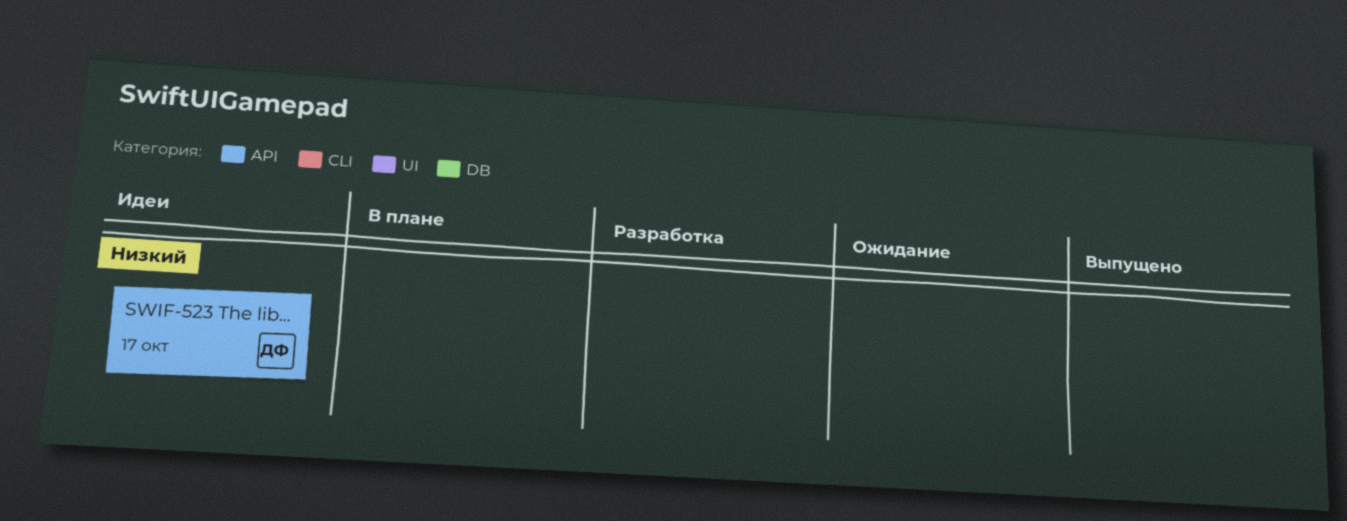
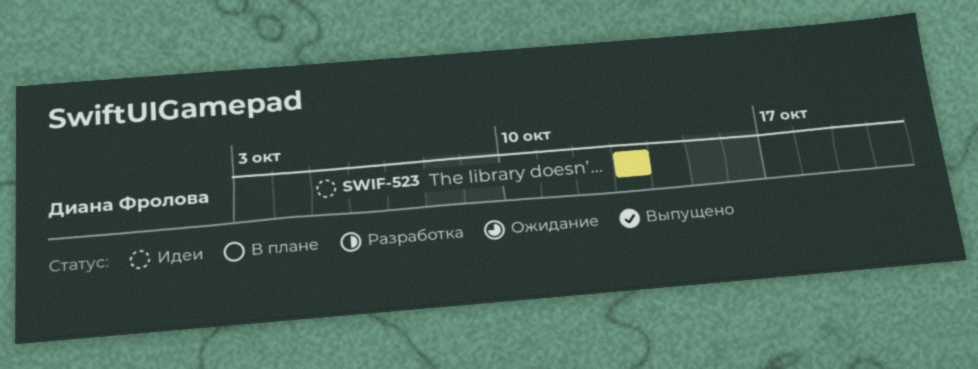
SWIF-523, due: Oct 17 -> Oct 13

